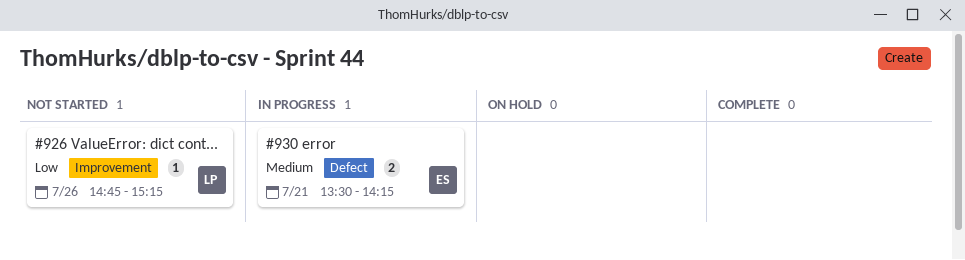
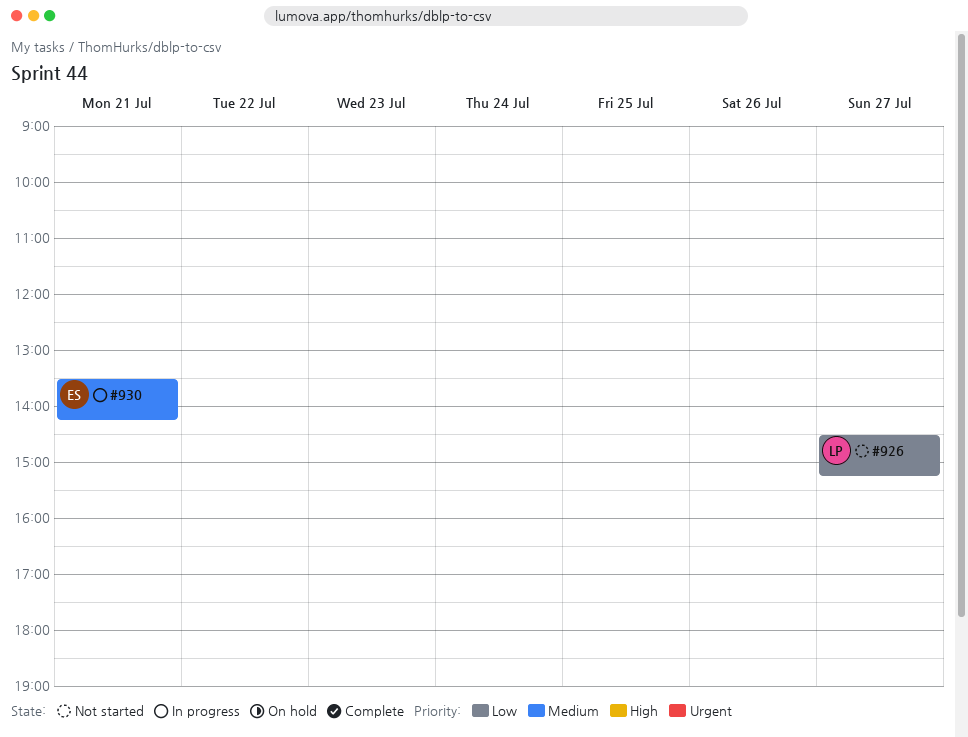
#926, day: Jul 26 -> Jul 27
#926, begins: 14:45 -> 14:30

